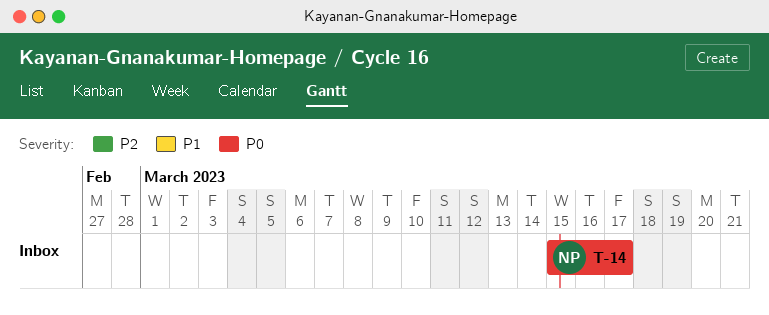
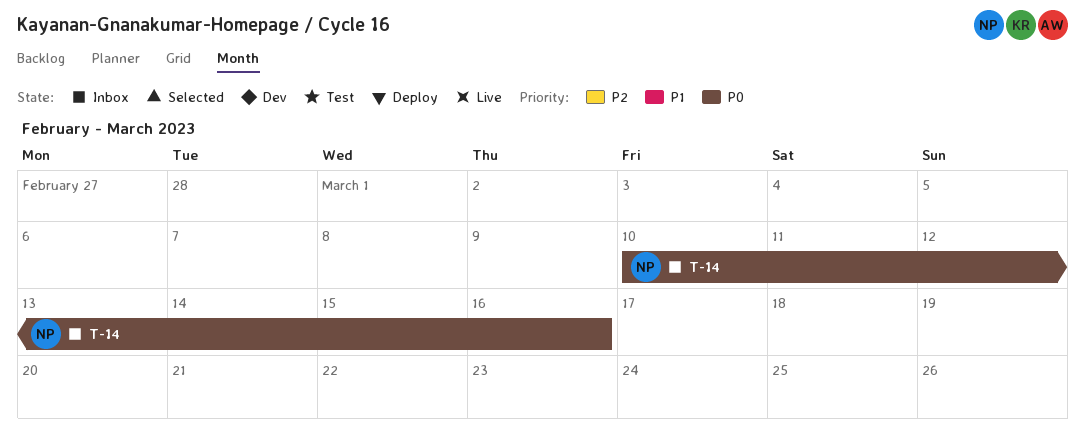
T-14, start: Mar 15 -> Mar 10
T-14, due: Mar 17 -> Mar 16

